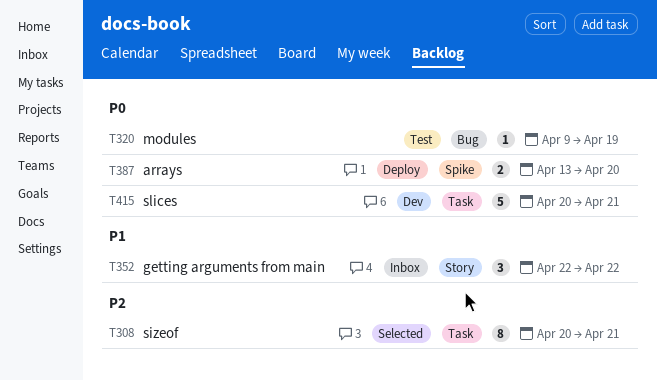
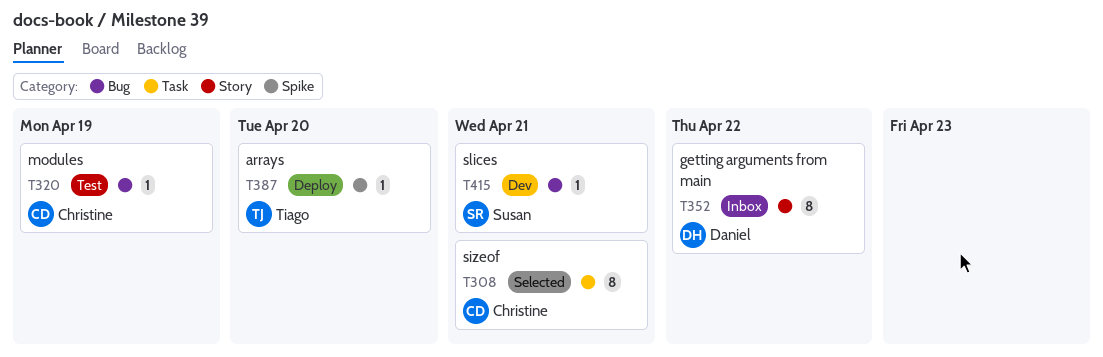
T352, estimate: 3 -> 8
T387, estimate: 2 -> 1
T415, label: Task -> Bug
T415, estimate: 5 -> 1

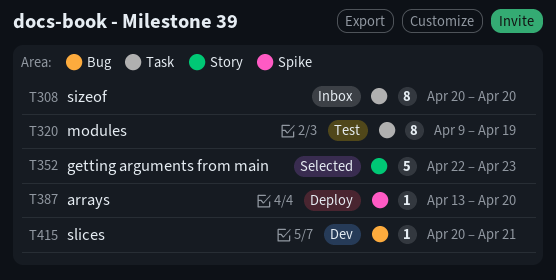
T308, status: Selected -> Inbox
T308, due: Apr 21 -> Apr 20
T320, label: Bug -> Task
T320, estimate: 1 -> 8
T352, status: Inbox -> Selected
T352, estimate: 8 -> 5
T352, due: Apr 22 -> Apr 23

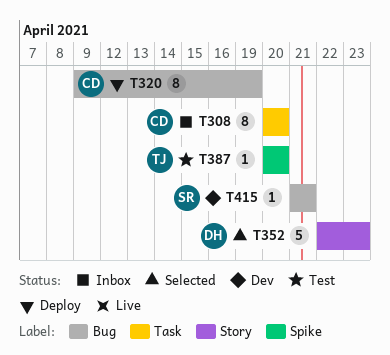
T320, status: Test -> Deploy
T320, label: Task -> Bug
T387, status: Deploy -> Test
T387, start: Apr 13 -> Apr 20
T415, start: Apr 20 -> Apr 21

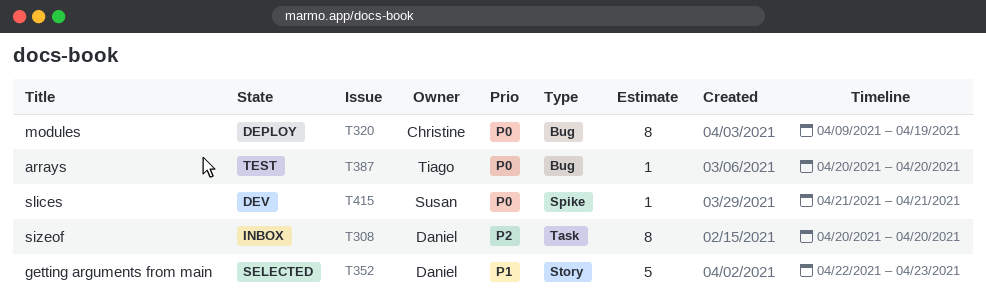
T308, owner: Christine -> Daniel
T387, label: Spike -> Bug
T415, label: Bug -> Spike

